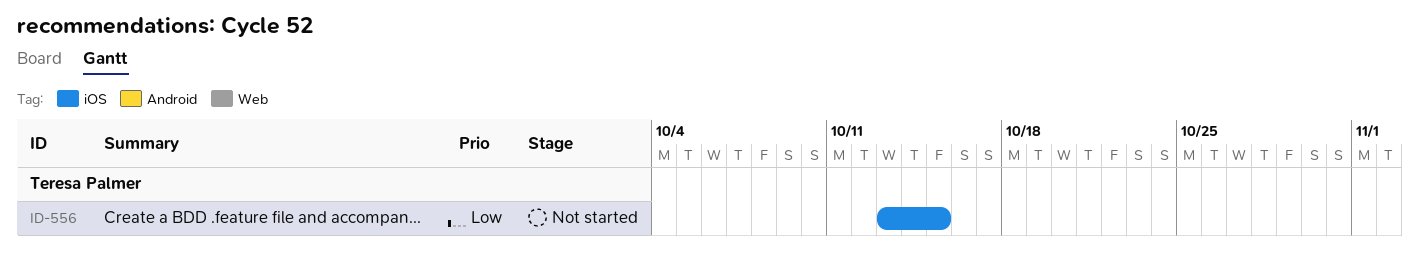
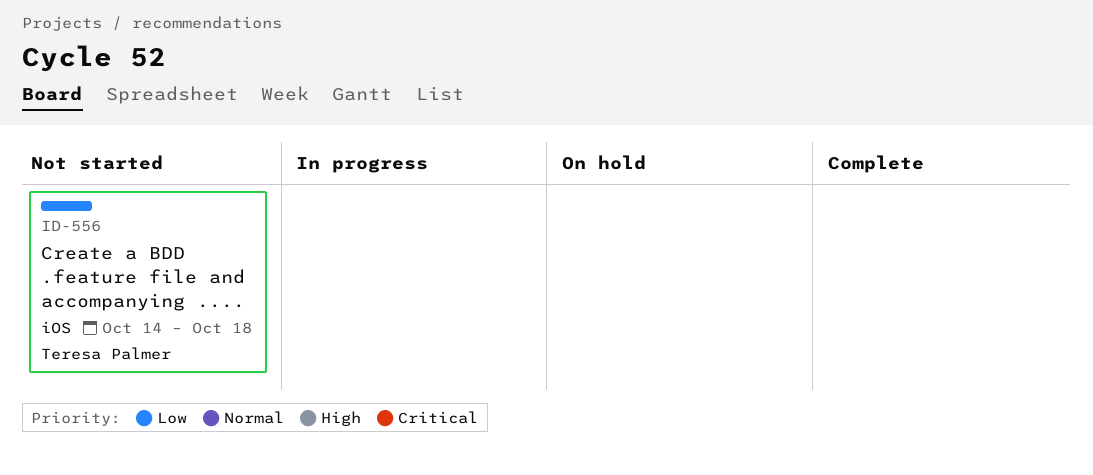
ID-556, start: Oct 13 -> Oct 14
ID-556, due: Oct 15 -> Oct 18

